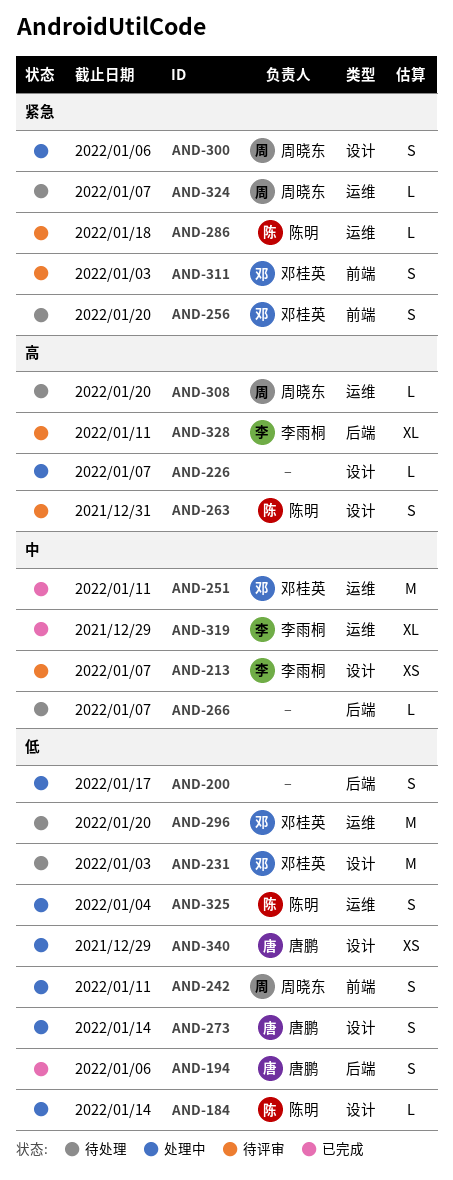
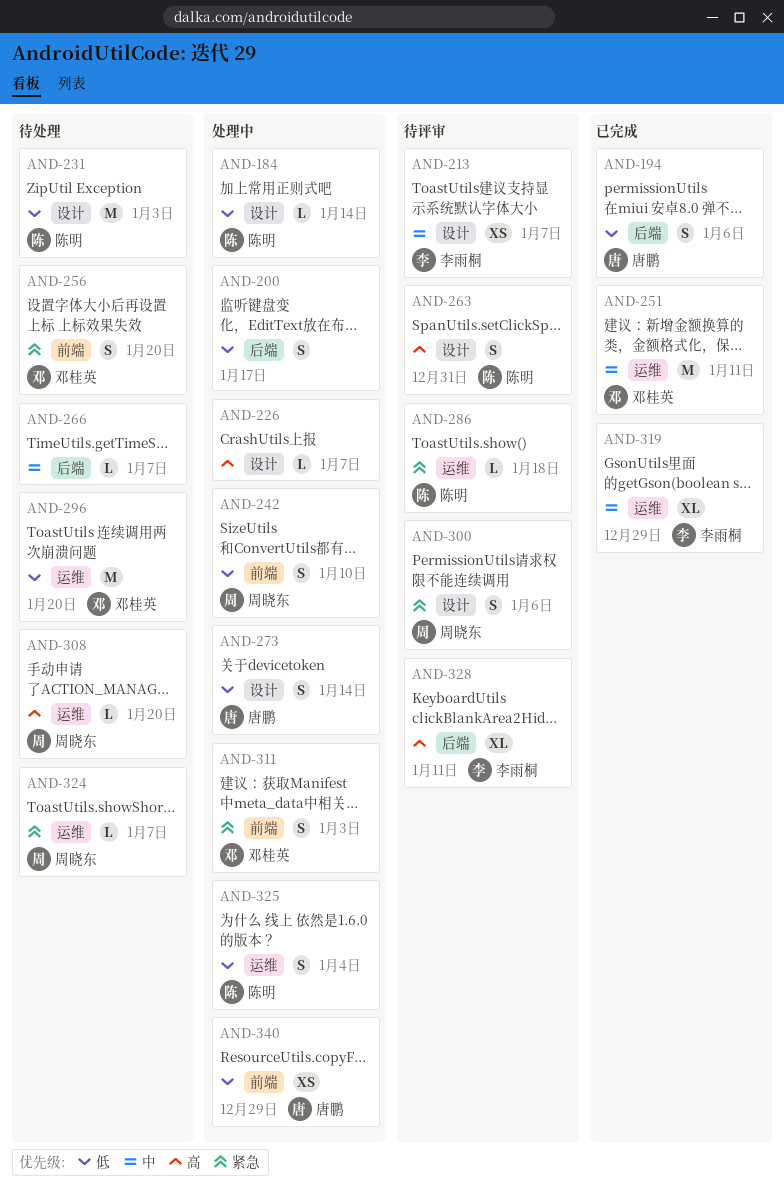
AND-231, owner: 邓桂英 -> 陈明
AND-242, due: Jan 11 -> Jan 10
AND-300, status: 处理中 -> 待评审
AND-311, status: 待评审 -> 处理中
AND-340, label: 设计 -> 前端

